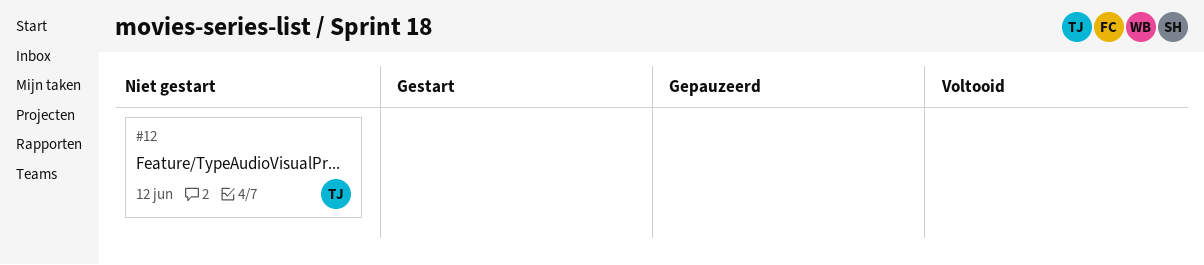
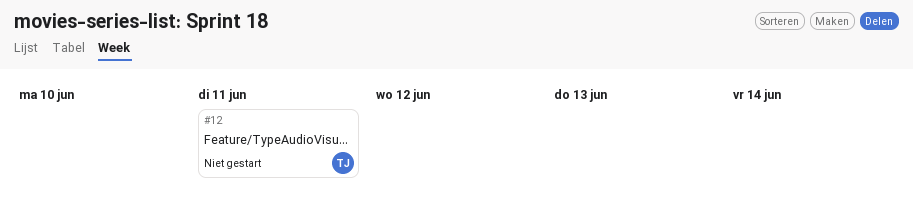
#12, due: Jun 12 -> Jun 11

